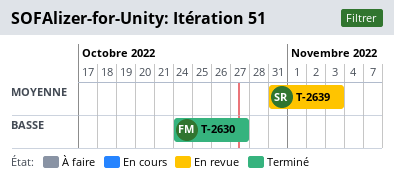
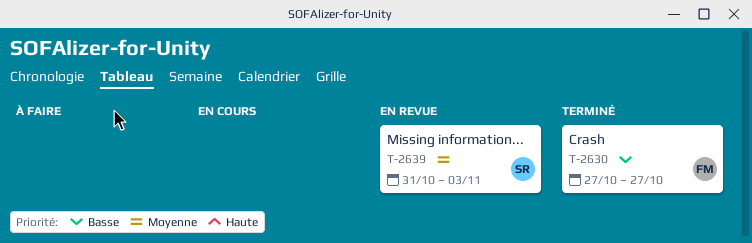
T-2630, start: Oct 24 -> Oct 27

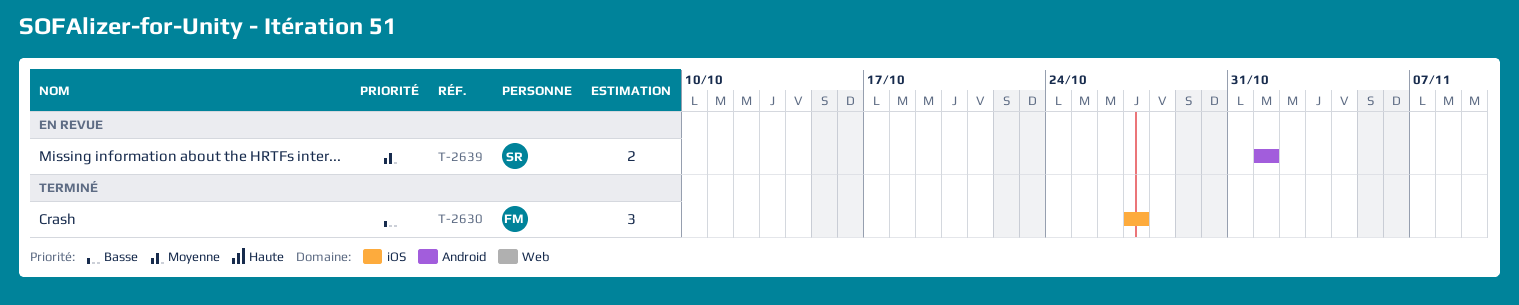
T-2639, start: Oct 31 -> Nov 1
T-2639, due: Nov 3 -> Nov 1

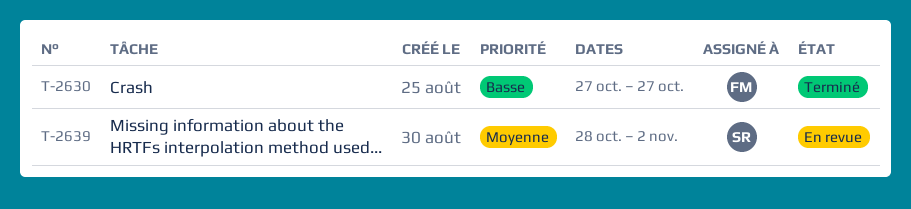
T-2639, start: Nov 1 -> Oct 28
T-2639, due: Nov 1 -> Nov 2

